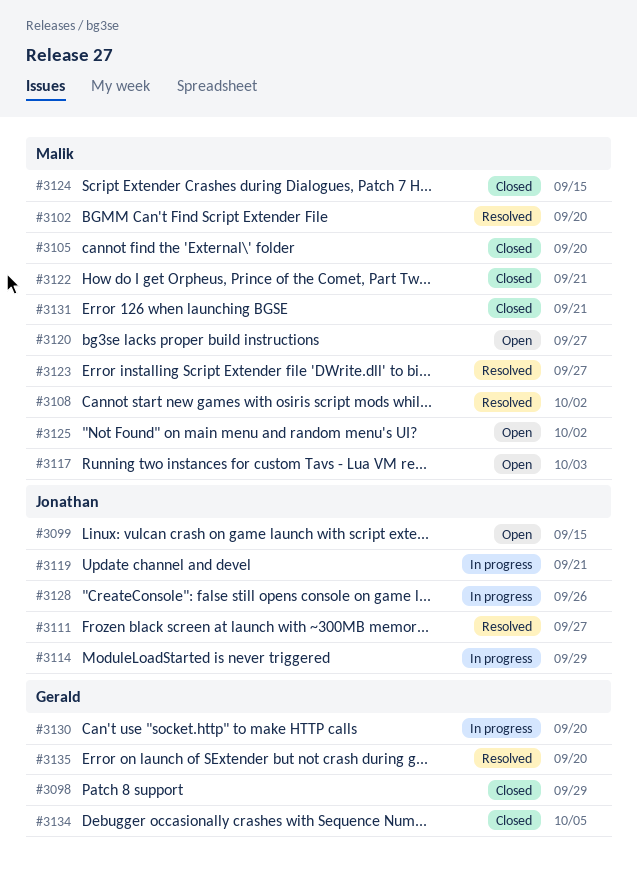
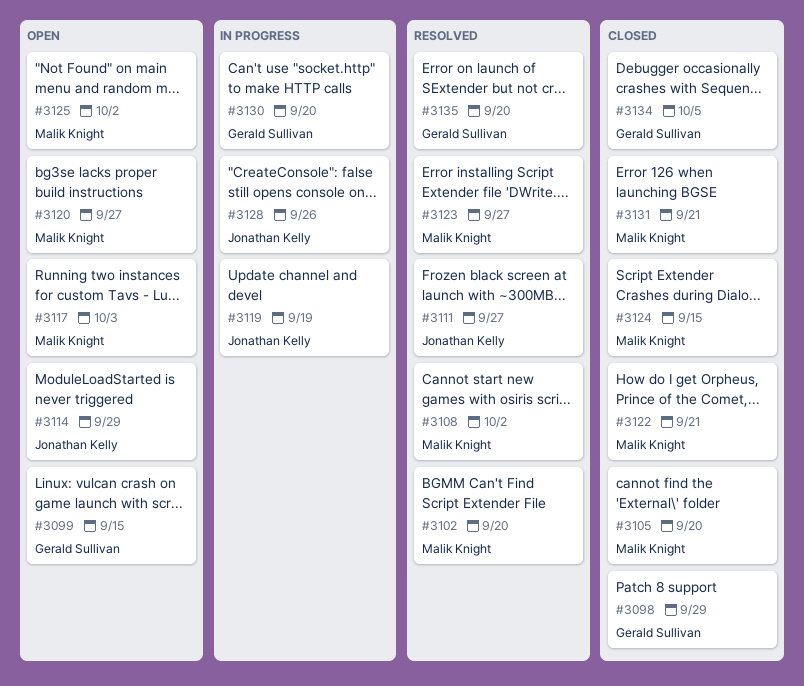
#3099, owner: Jonathan Kelly -> Gerald Sullivan
#3114, status: In progress -> Open
#3119, due: Sep 21 -> Sep 19

